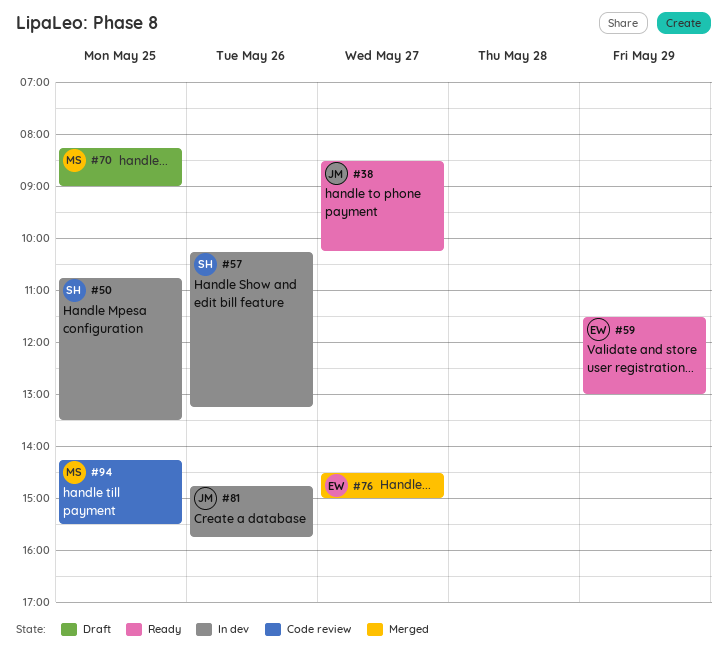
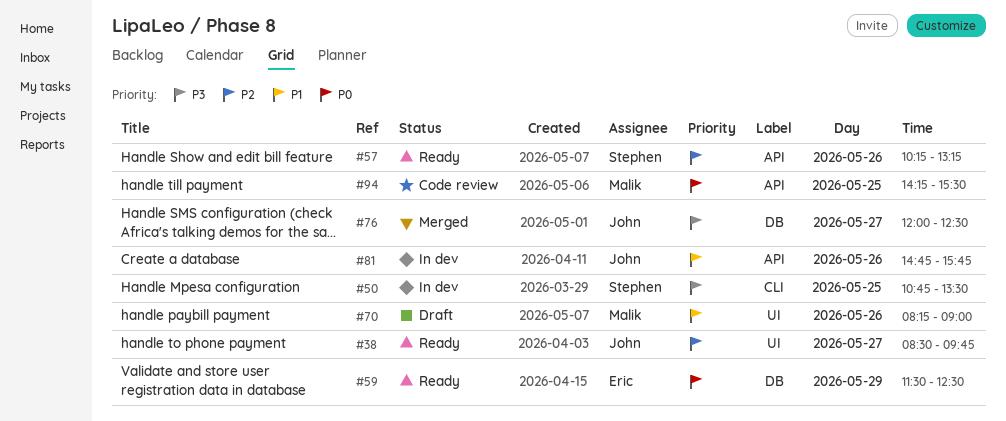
#38, ends: 10:15 -> 09:45
#57, status: In dev -> Ready
#59, ends: 13:00 -> 12:30
#70, day: May 25 -> May 26
#76, owner: Eric -> John
#76, begins: 14:30 -> 12:00
#76, ends: 15:00 -> 12:30

